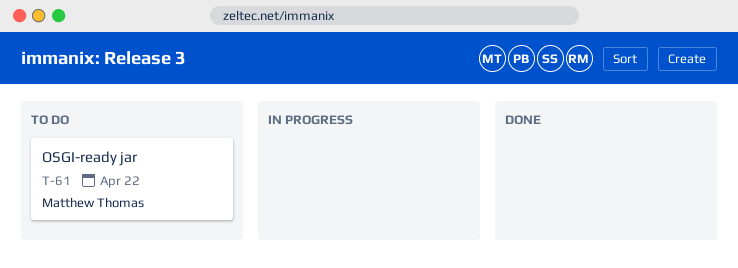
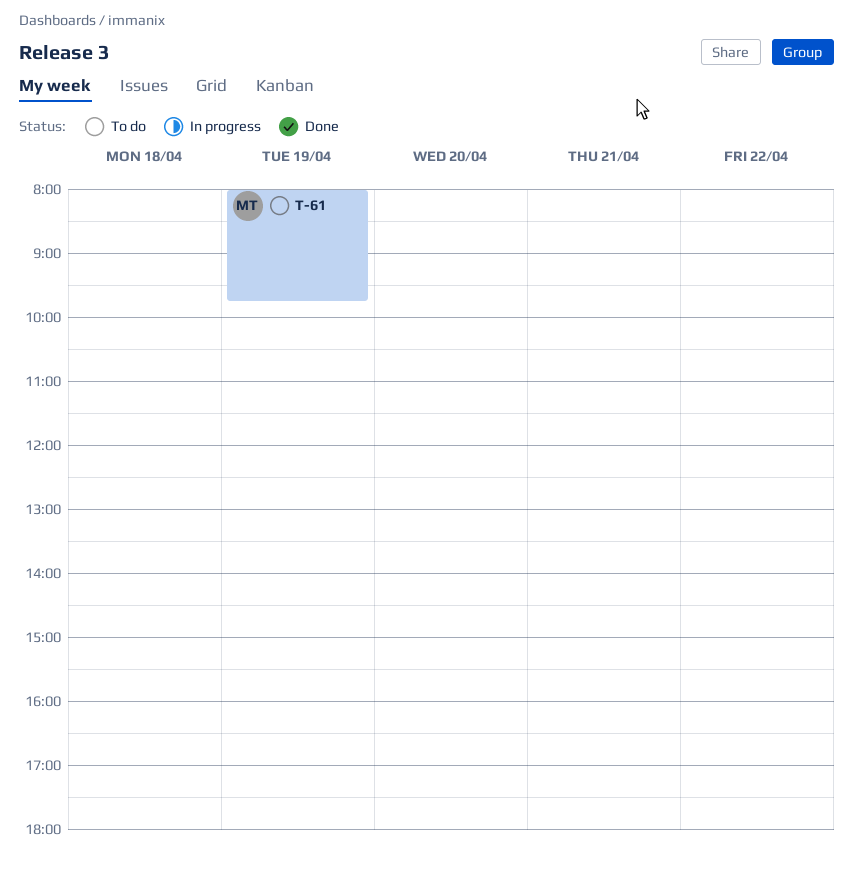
T-61, day: Apr 22 -> Apr 19

